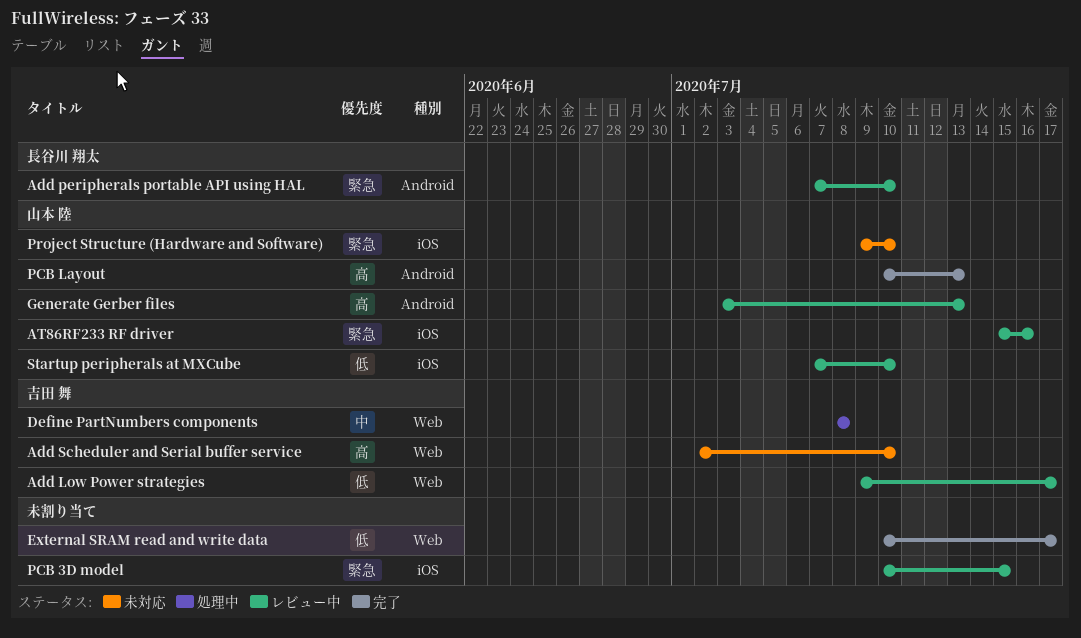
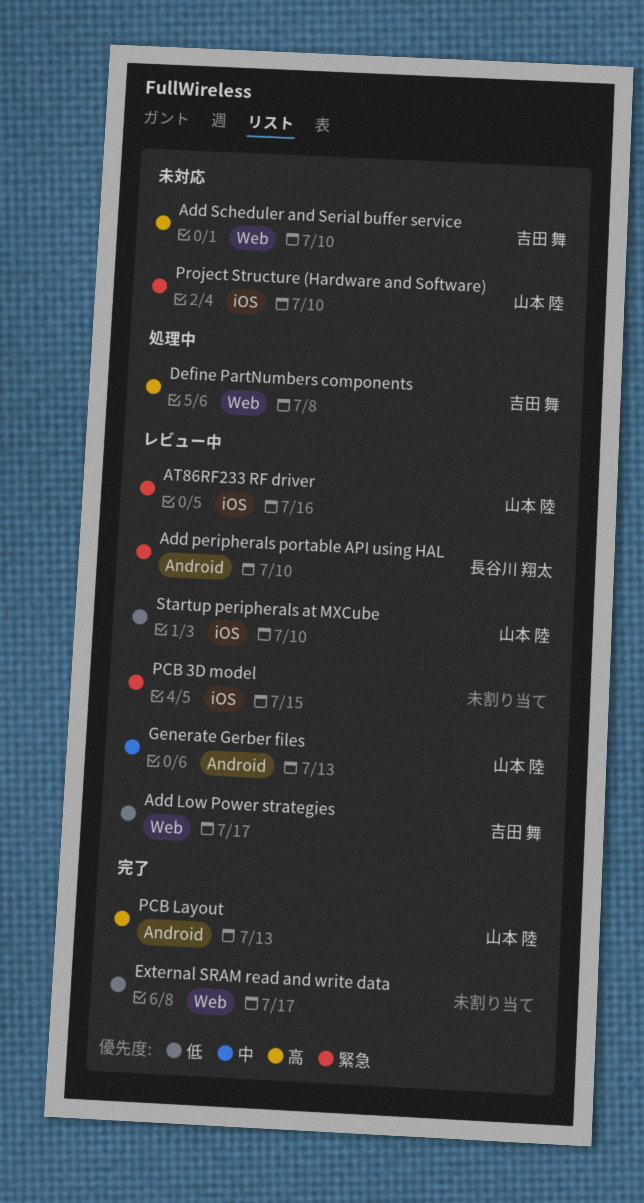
Define PartNumbers components, priority: 中 -> 高
Generate Gerber files, priority: 高 -> 中

